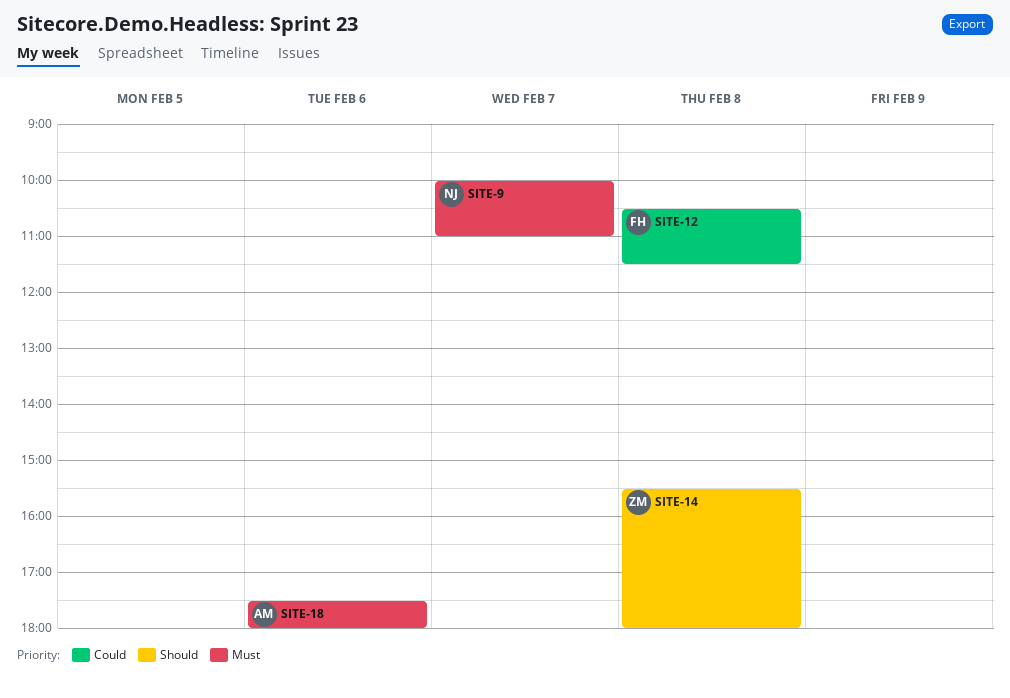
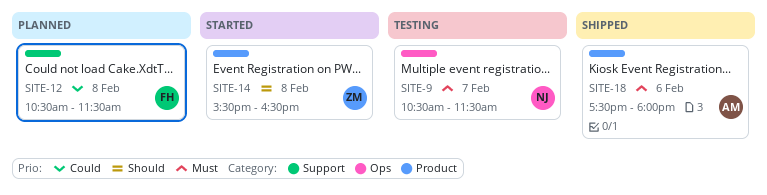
SITE-9, begins: 10:00 -> 10:30
SITE-9, ends: 11:00 -> 11:30
SITE-14, ends: 18:00 -> 16:30

